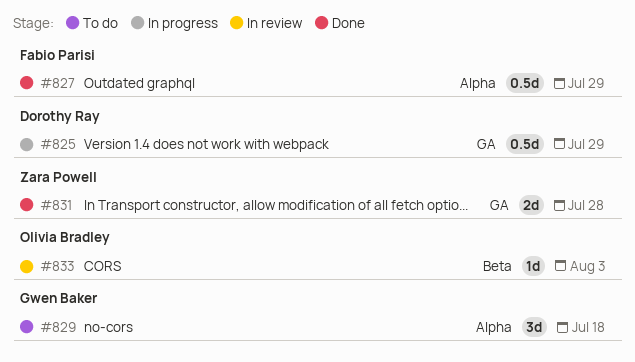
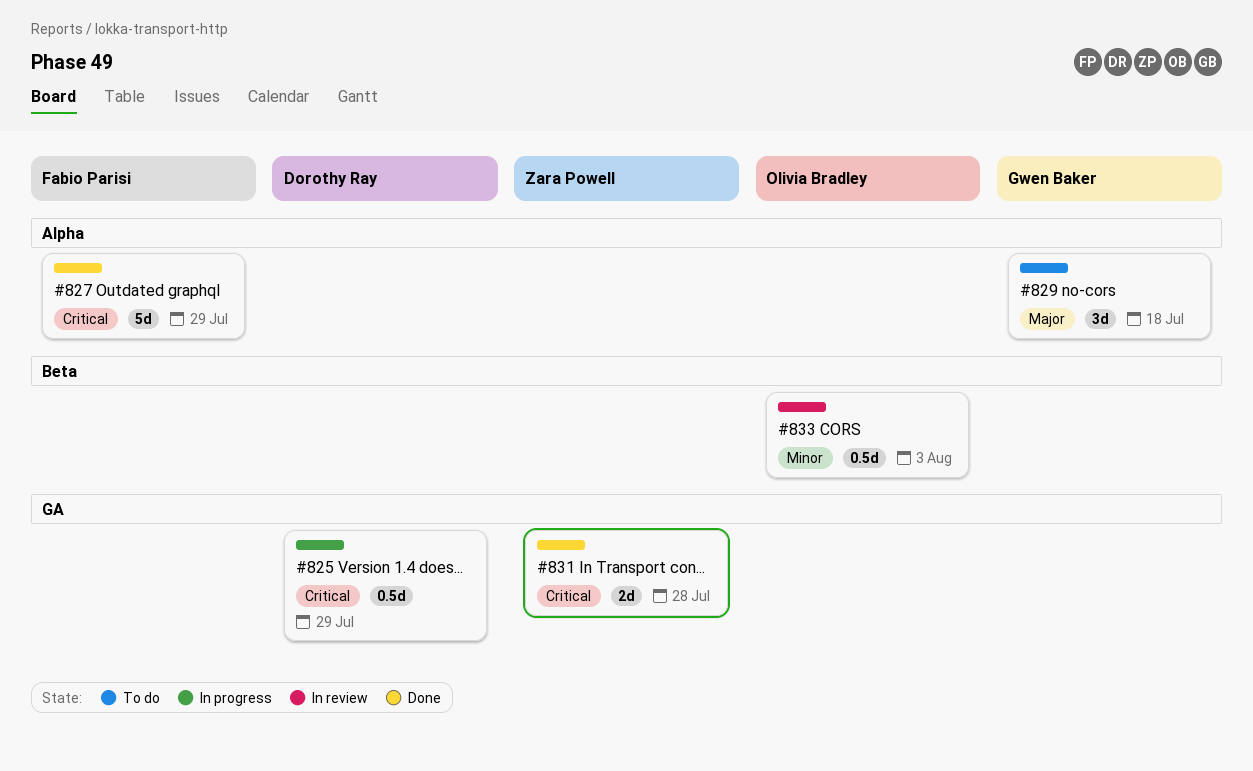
#827, estimate: 0.5d -> 5d
#833, estimate: 1d -> 0.5d

